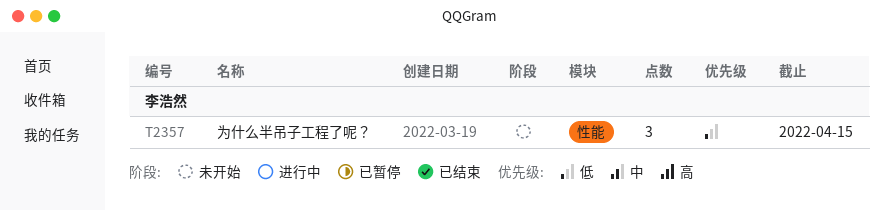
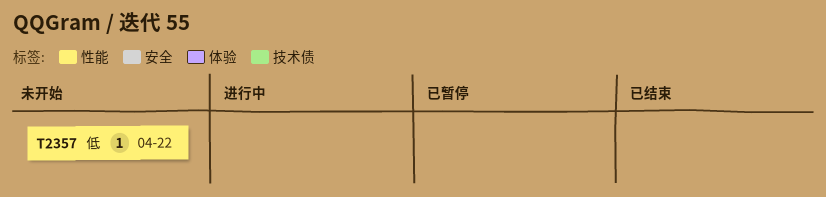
T2357, estimate: 3 -> 1
T2357, due: Apr 15 -> Apr 22

